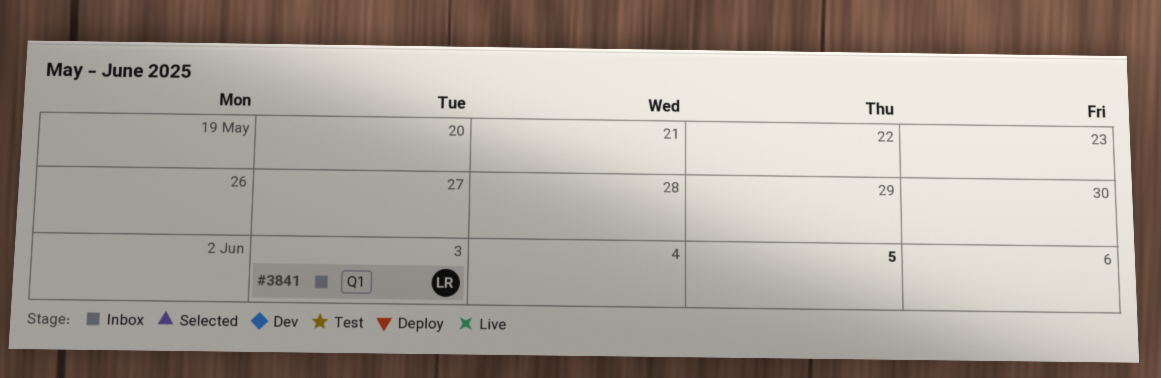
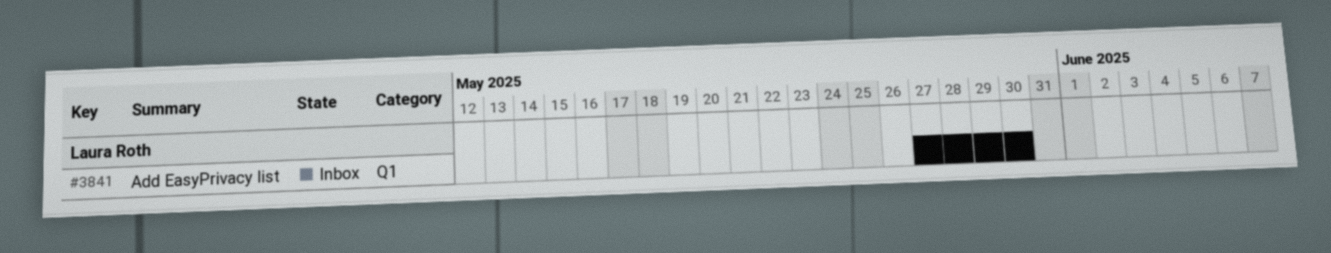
#3841, due: Jun 3 -> May 30

